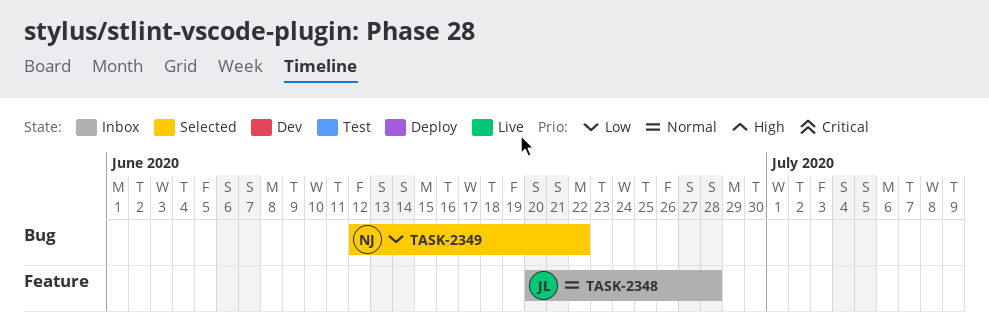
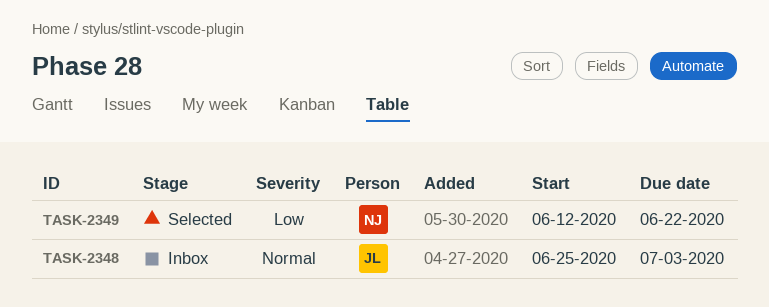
TASK-2348, start: Jun 20 -> Jun 25
TASK-2348, due: Jun 28 -> Jul 3

